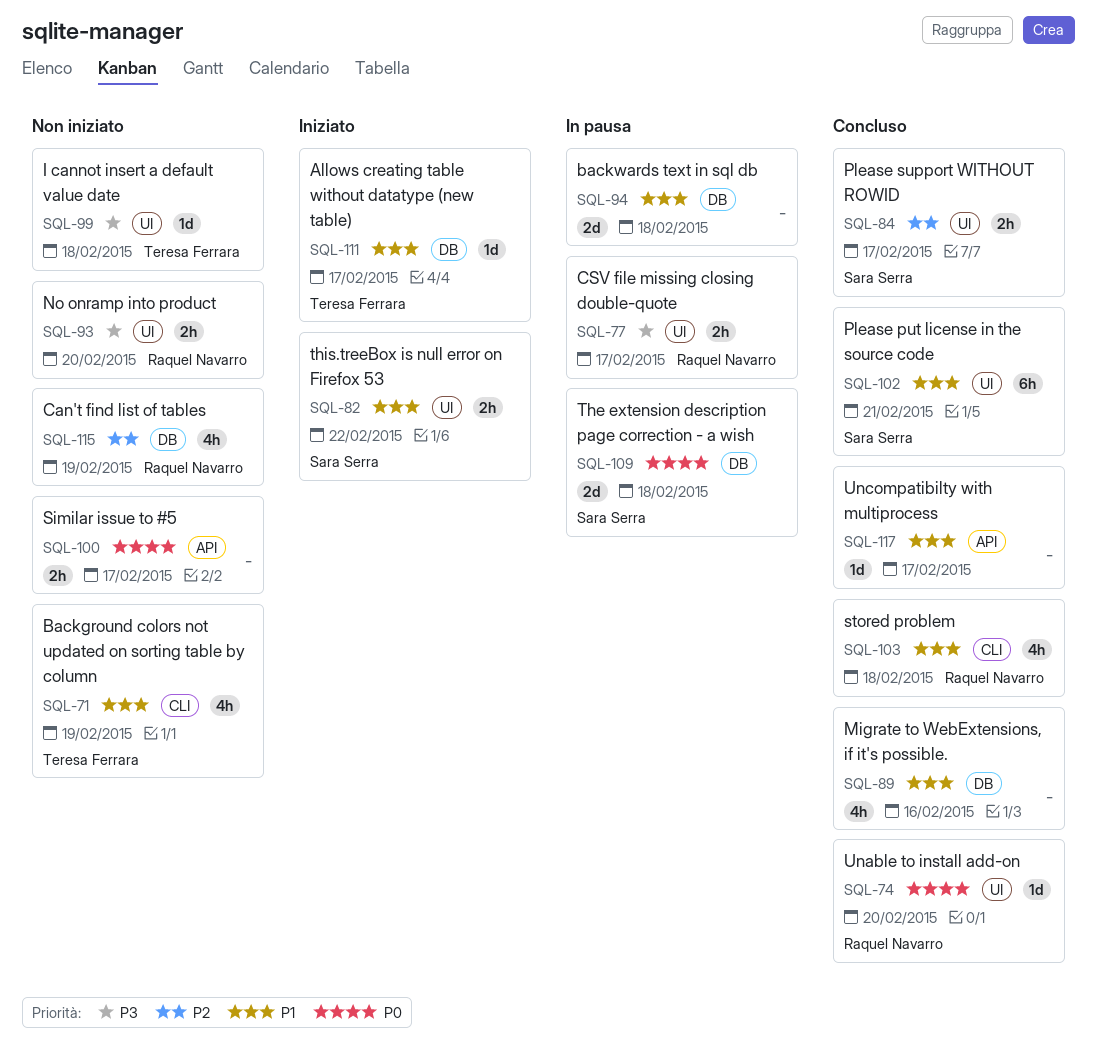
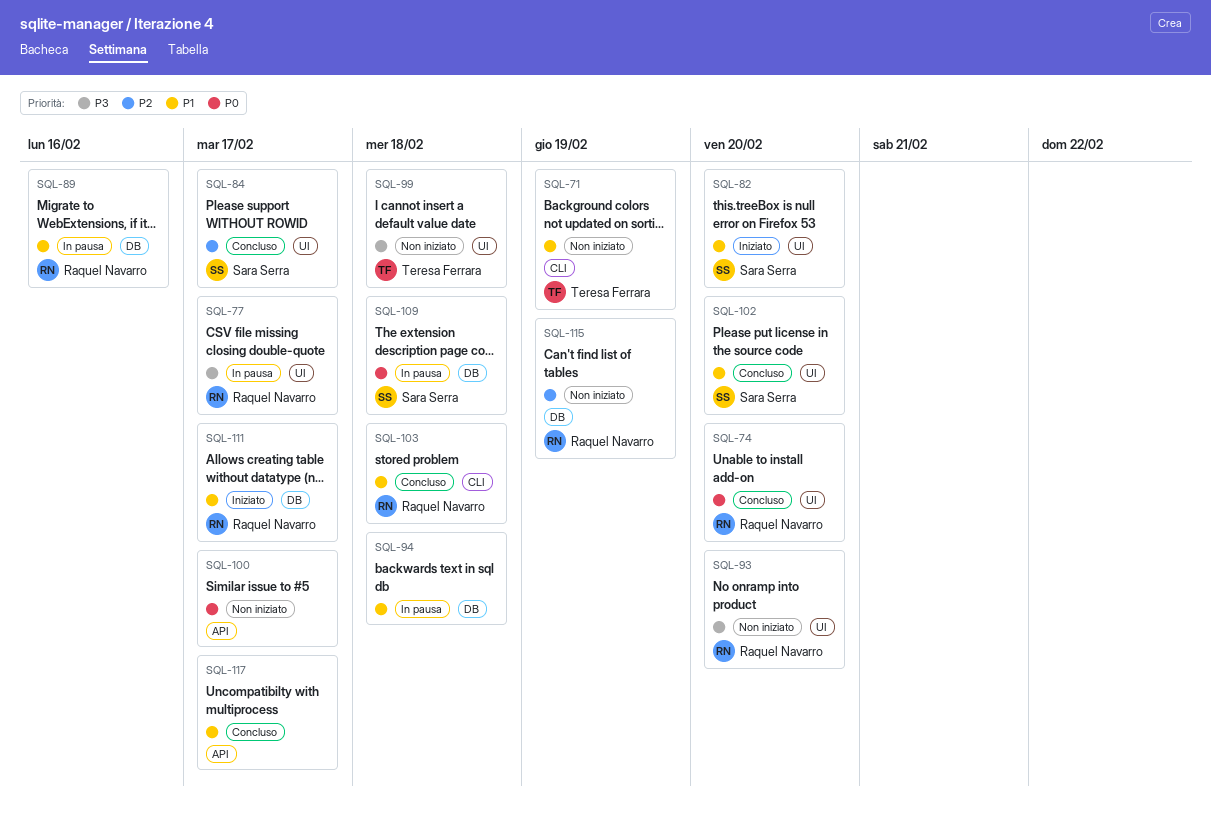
SQL-82, due: Feb 22 -> Feb 20
SQL-89, status: Concluso -> In pausa
SQL-89, owner: none -> Raquel Navarro
SQL-102, due: Feb 21 -> Feb 20
SQL-111, owner: Teresa Ferrara -> Raquel Navarro

